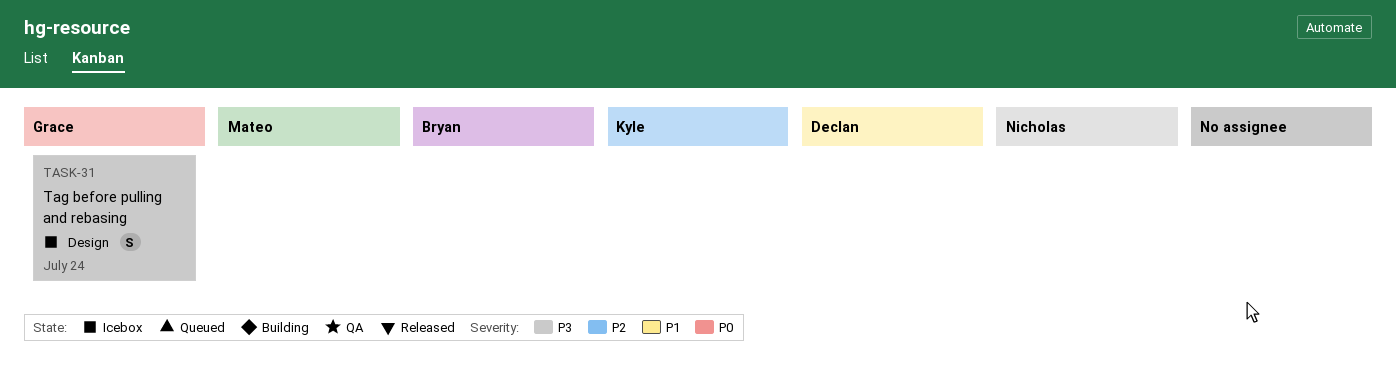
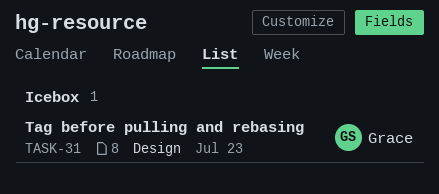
TASK-31, due: Jul 24 -> Jul 23

